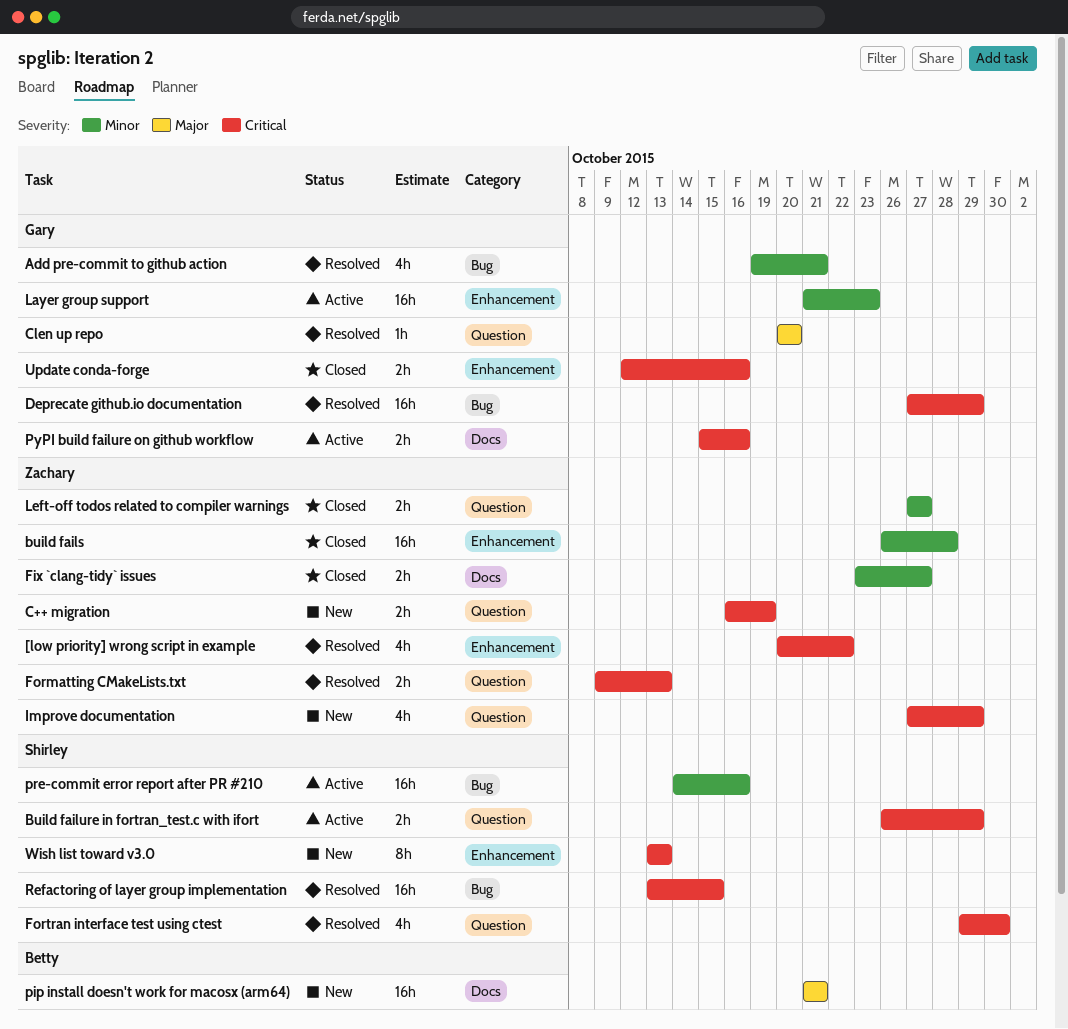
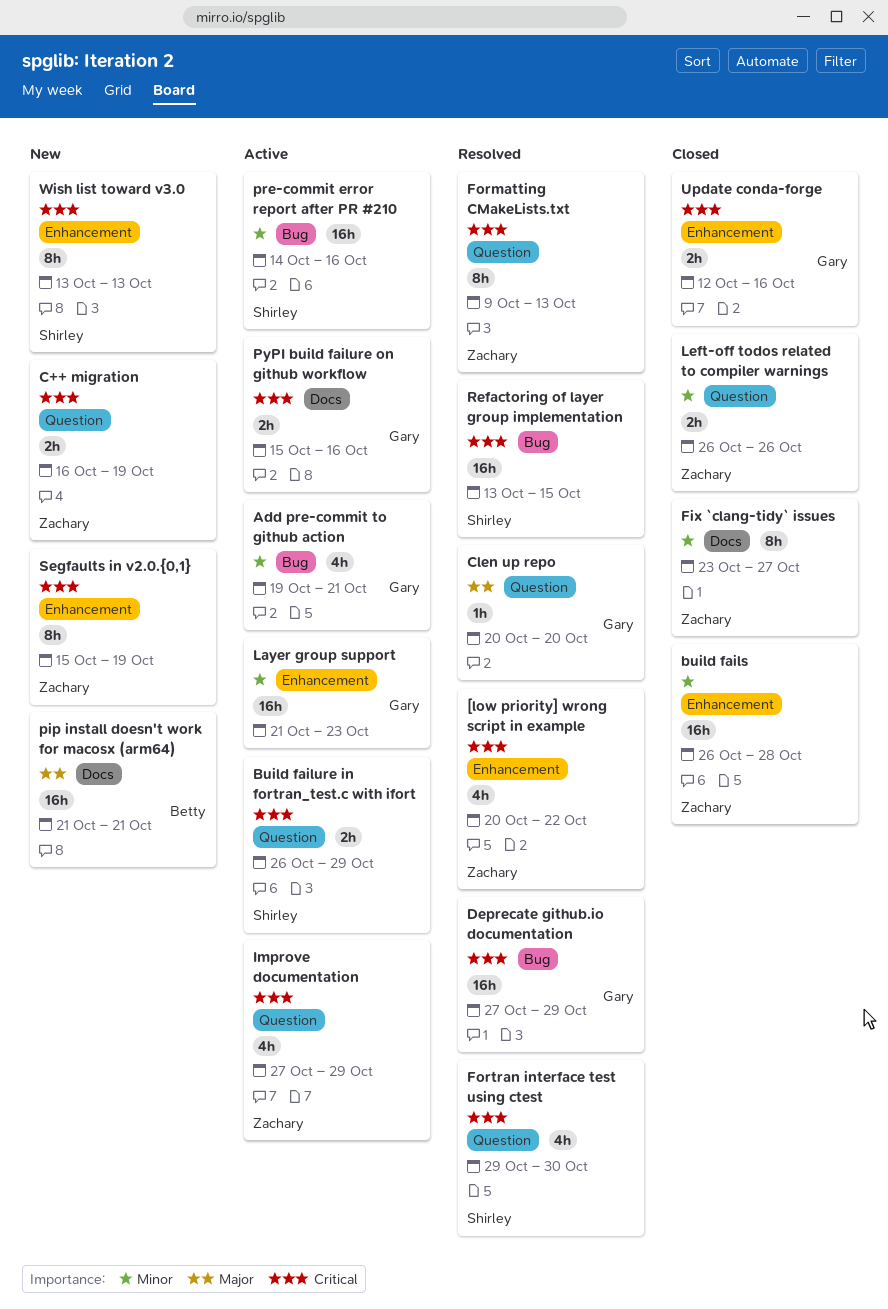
Add pre-commit to github action, status: Resolved -> Active
Fix `clang-tidy` issues, estimate: 2h -> 8h
Formatting CMakeLists.txt, estimate: 2h -> 8h
Improve documentation, status: New -> Active
Left-off todos related to compiler warnings, start: Oct 27 -> Oct 26
Left-off todos related to compiler warnings, due: Oct 27 -> Oct 26
Segfaults in v2.0.{0,1}: none -> present

